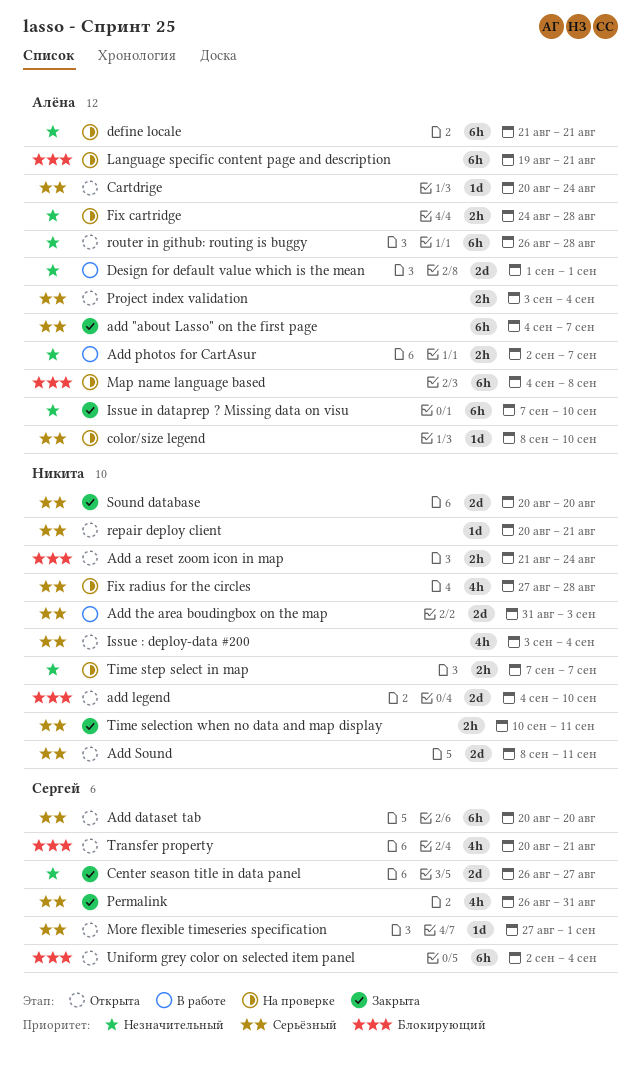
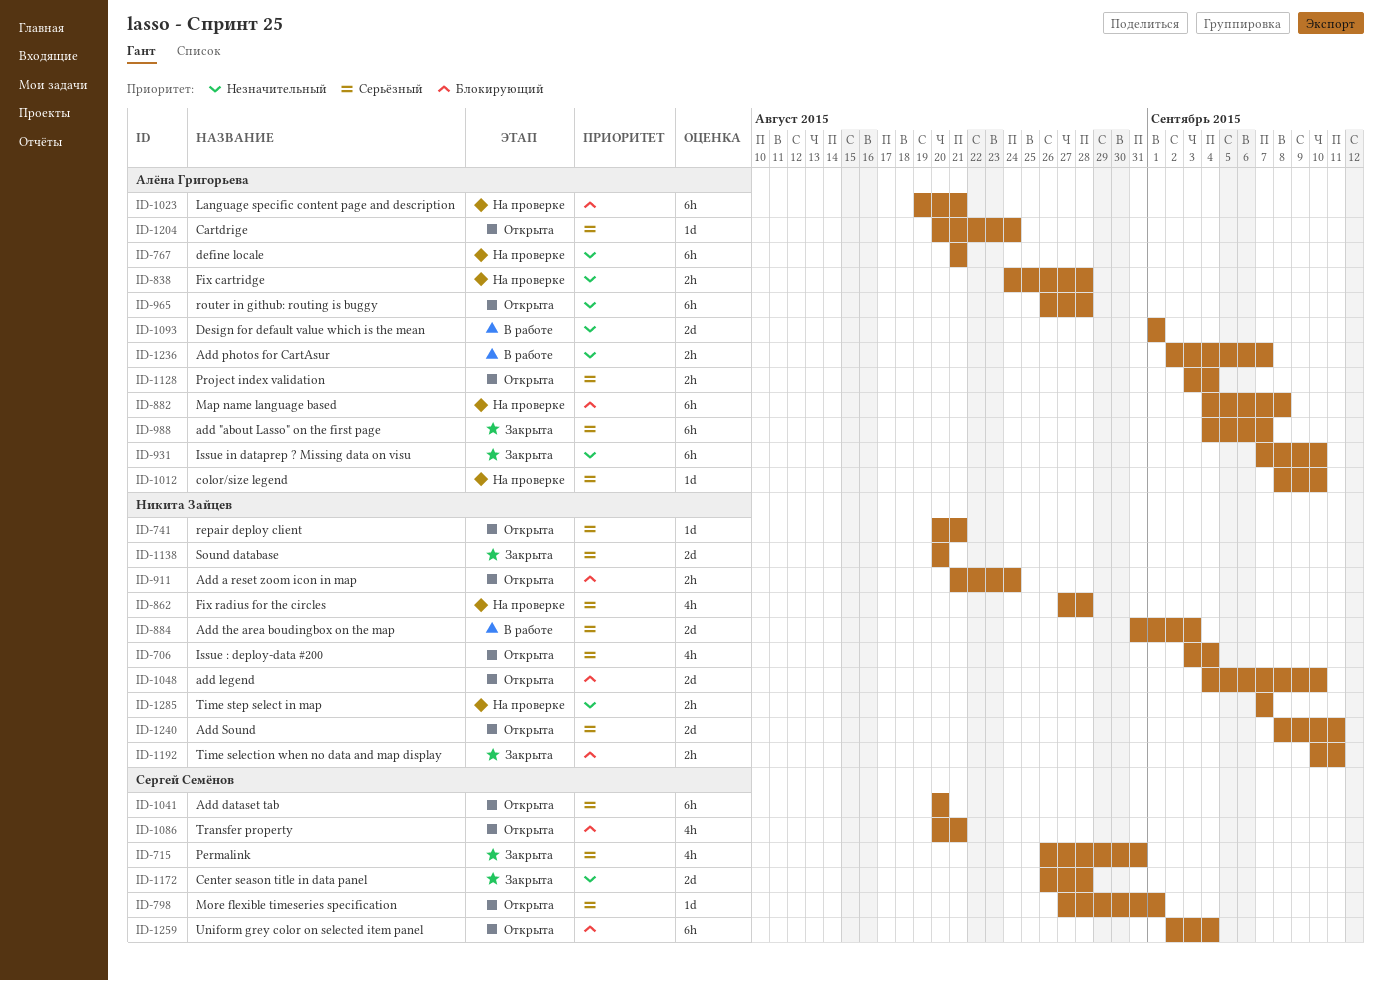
Center season title in data panel, due: Aug 27 -> Aug 28
Time selection when no data and map display, priority: Серьёзный -> Блокирующий

